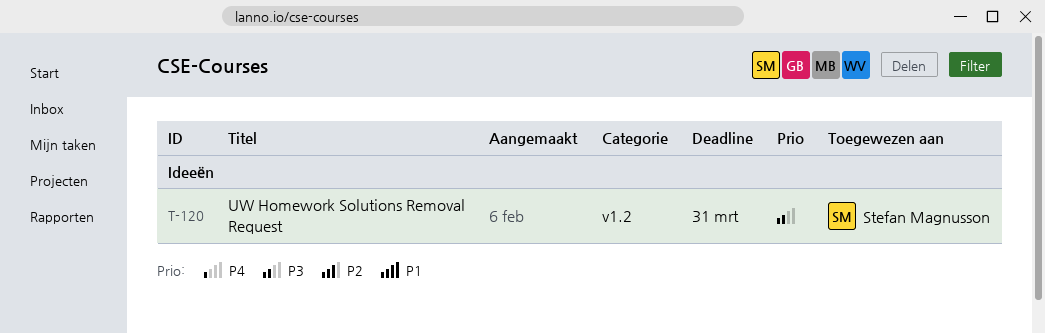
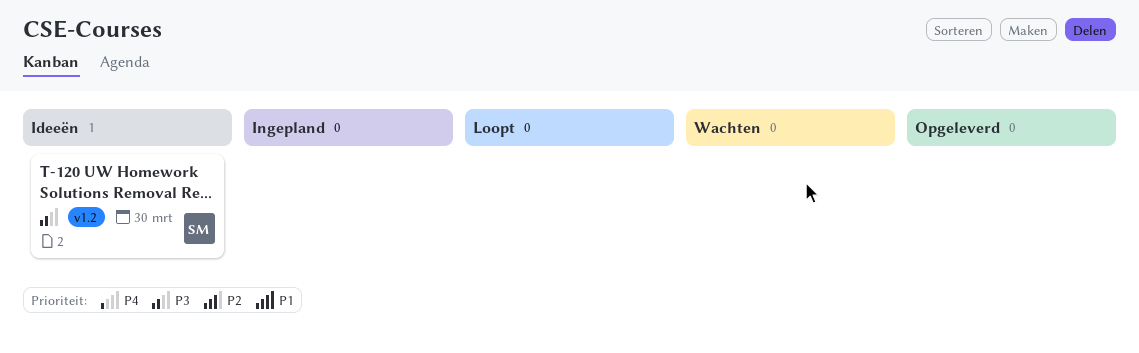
T-120, due: Mar 31 -> Mar 30

